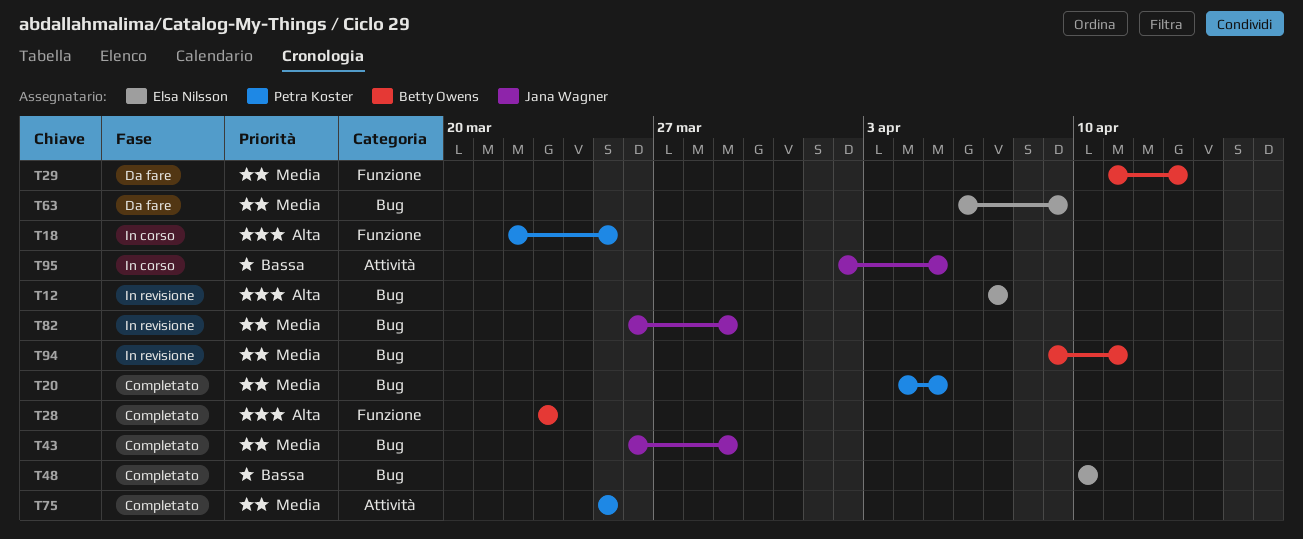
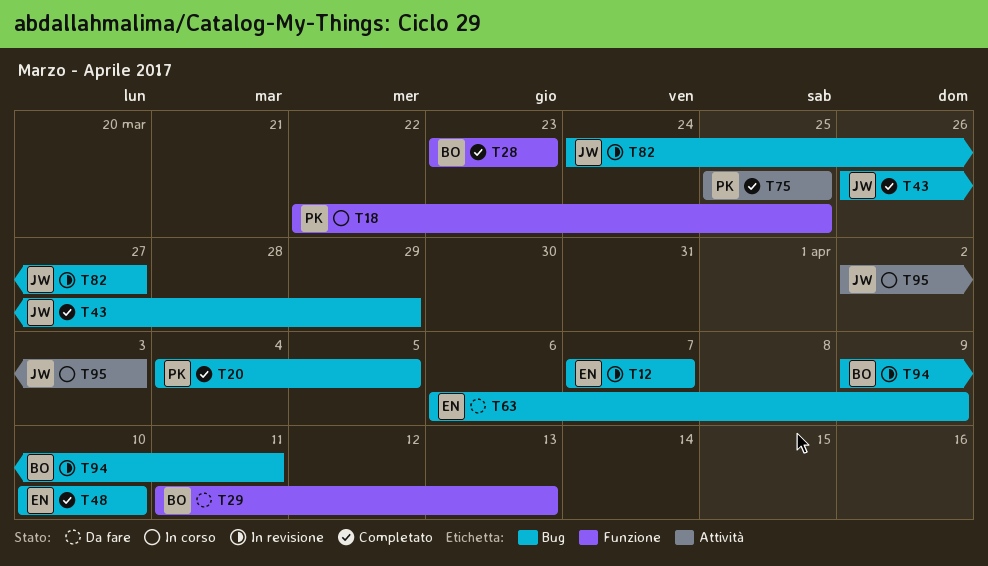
T82, start: Mar 26 -> Mar 24
T82, due: Mar 29 -> Mar 27
T95, due: Apr 5 -> Apr 3

